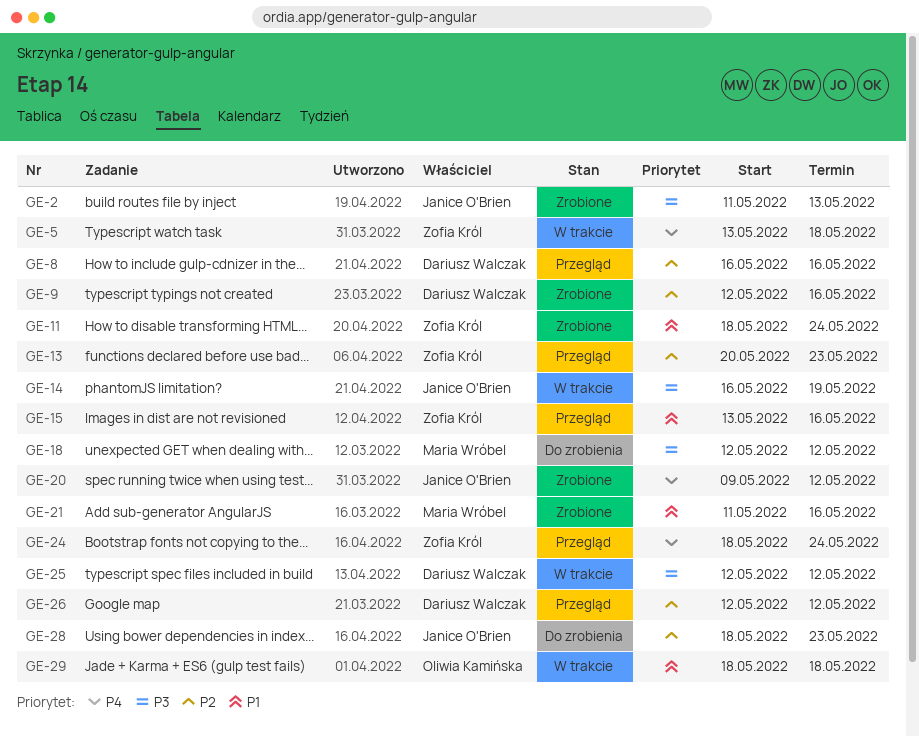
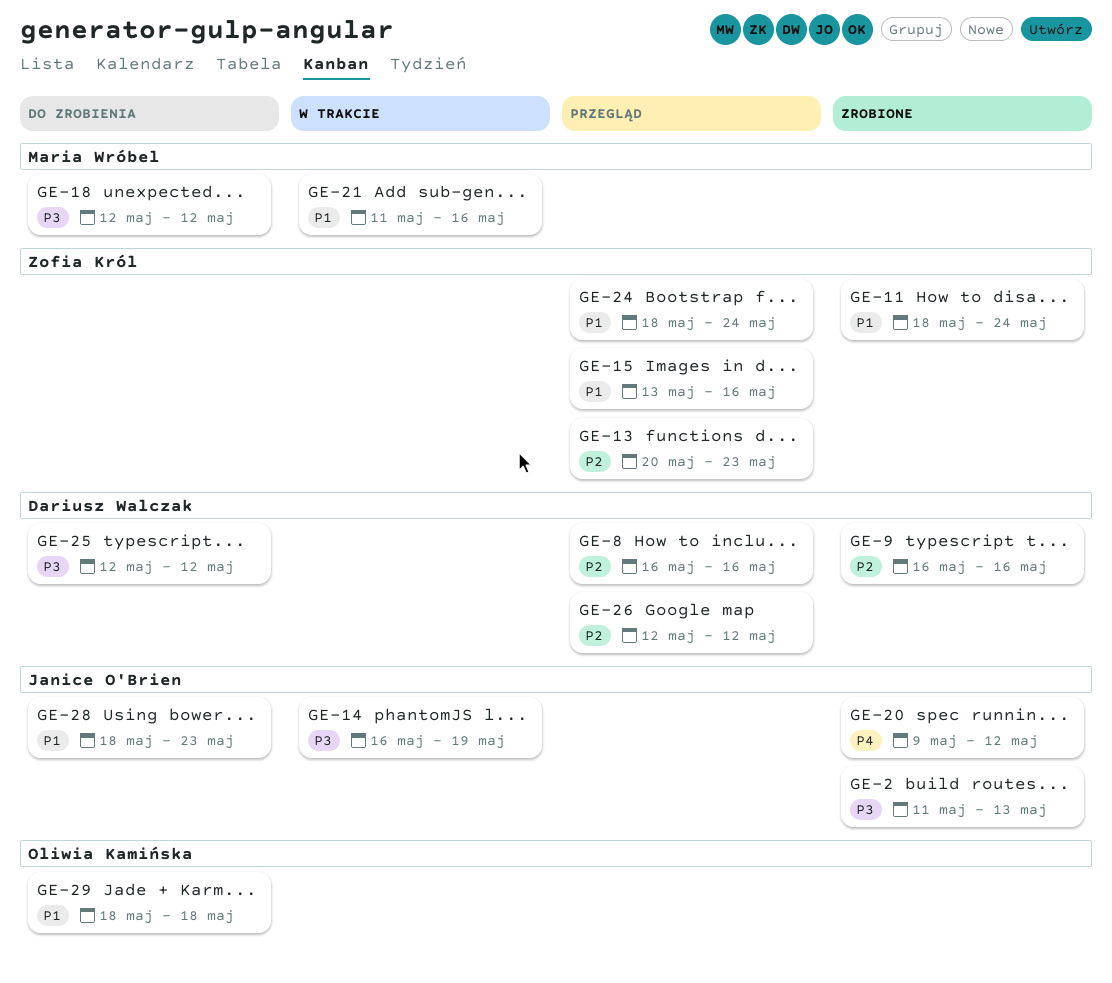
GE-5: present -> none
GE-9, start: May 12 -> May 16
GE-21, status: Zrobione -> W trakcie
GE-24, priority: P4 -> P1
GE-25, status: W trakcie -> Do zrobienia
GE-28, priority: P2 -> P1
GE-29, status: W trakcie -> Do zrobienia

